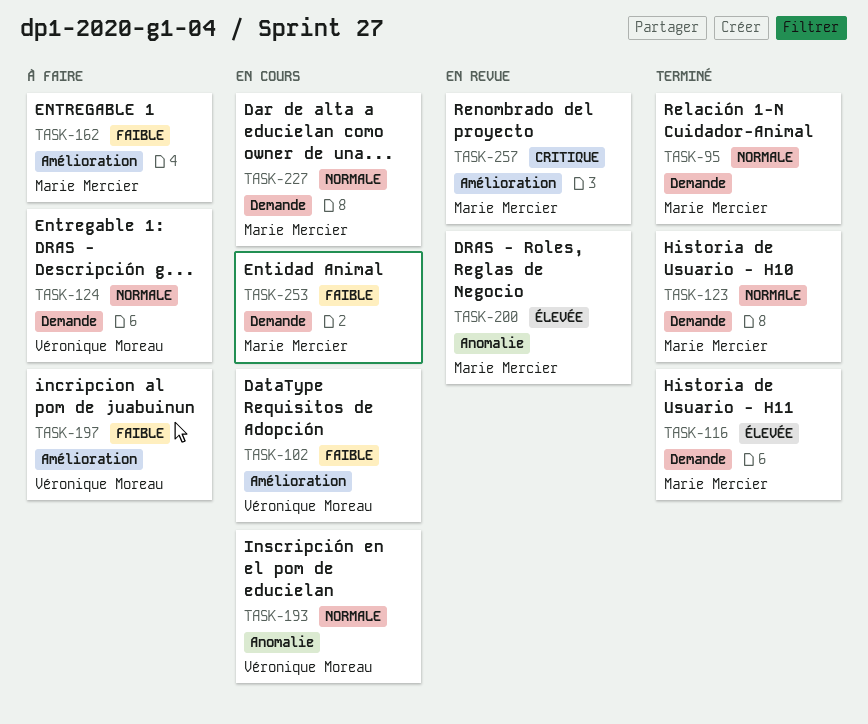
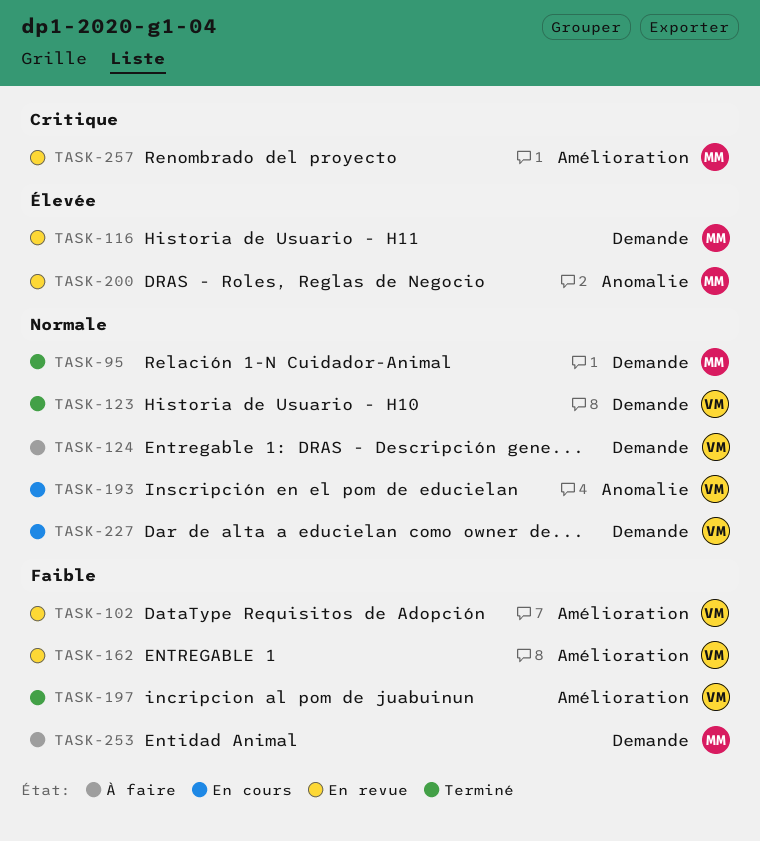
TASK-102, status: En cours -> En revue
TASK-116, status: Terminé -> En revue
TASK-123, owner: Marie Mercier -> Véronique Moreau
TASK-162, status: À faire -> En revue
TASK-162, owner: Marie Mercier -> Véronique Moreau
TASK-197, status: À faire -> Terminé
TASK-227, owner: Marie Mercier -> Véronique Moreau
TASK-253, status: En cours -> À faire

